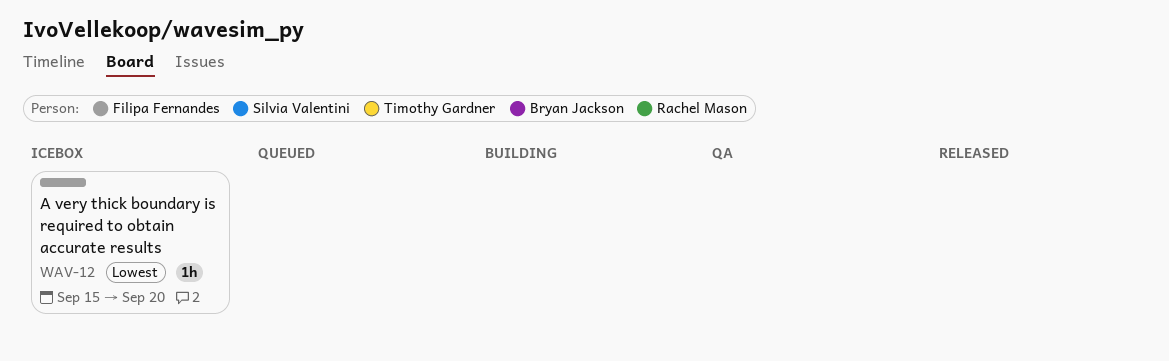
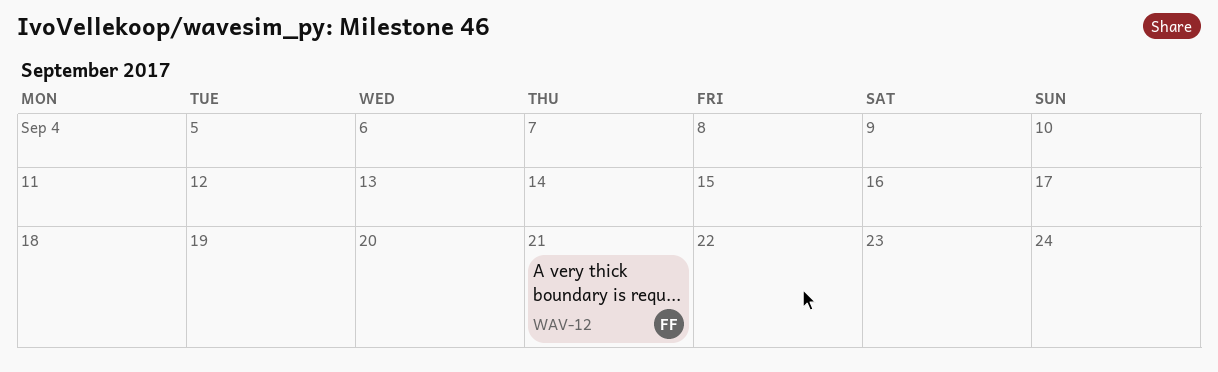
WAV-12, due: Sep 20 -> Sep 21

